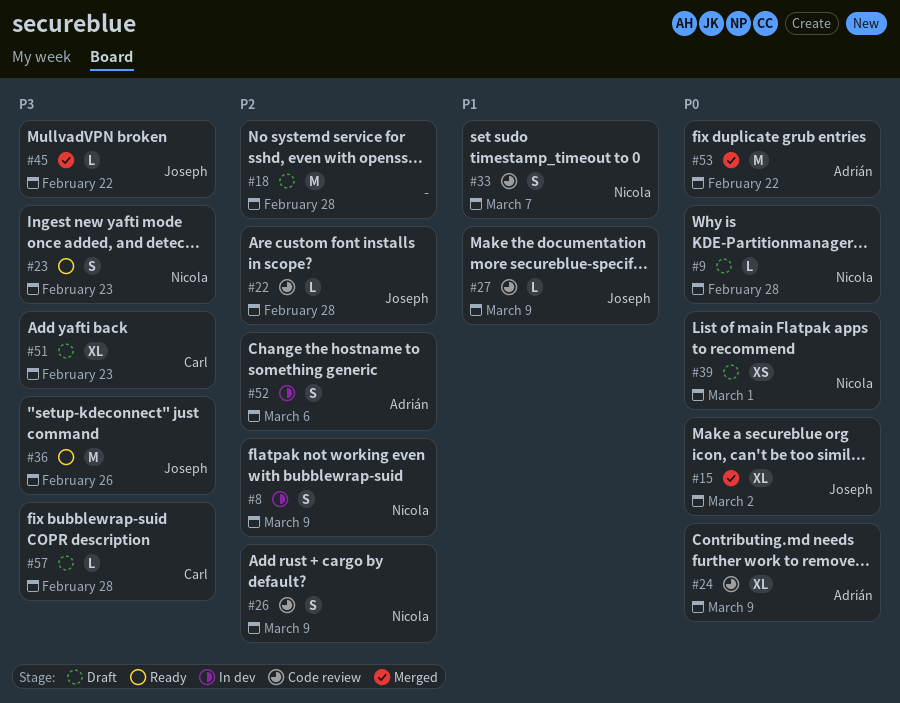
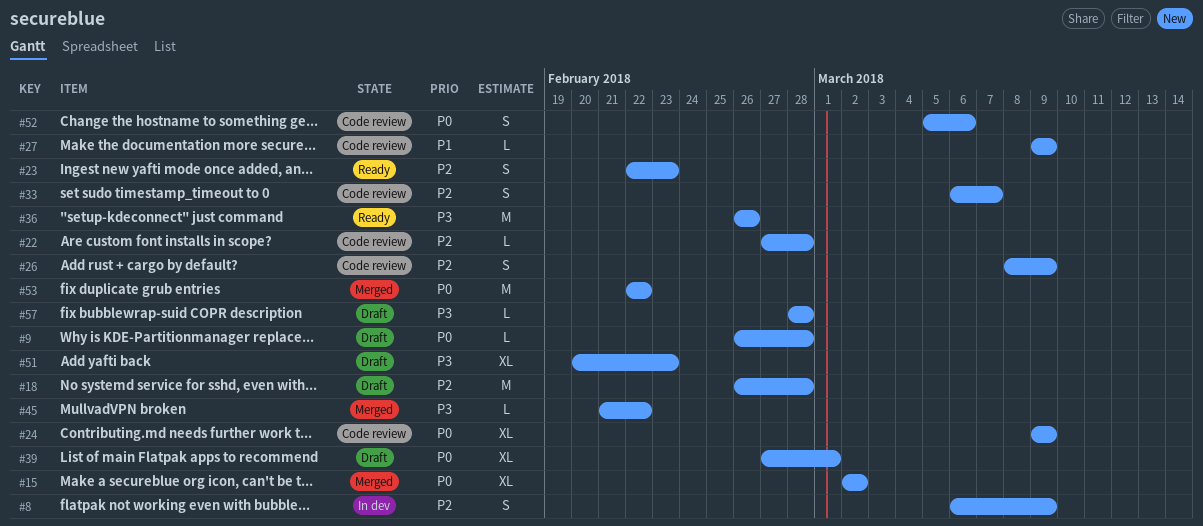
#23, priority: P3 -> P2
#33, priority: P1 -> P2
#39, estimate: XS -> XL
#52, status: In dev -> Code review
#52, priority: P2 -> P0

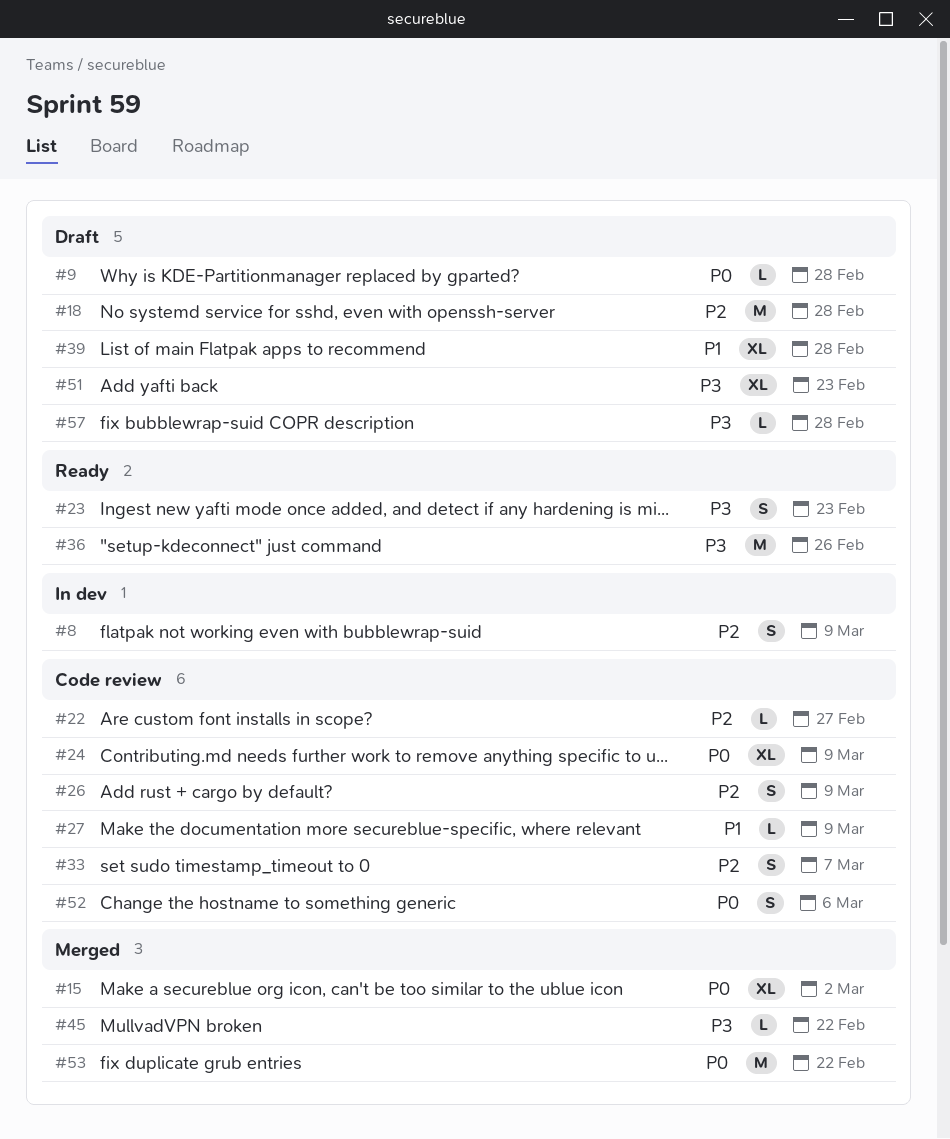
#22, due: Feb 28 -> Feb 27
#23, priority: P2 -> P3
#39, priority: P0 -> P1
#39, due: Mar 1 -> Feb 28

